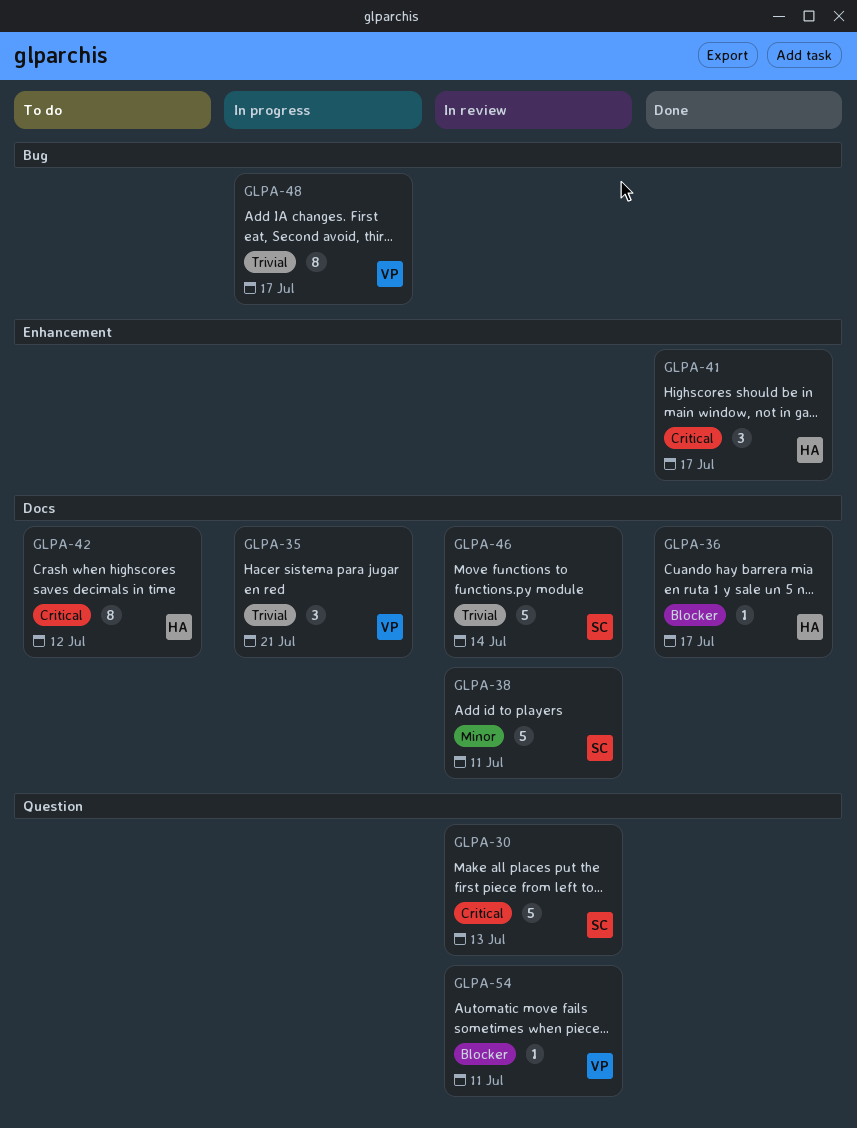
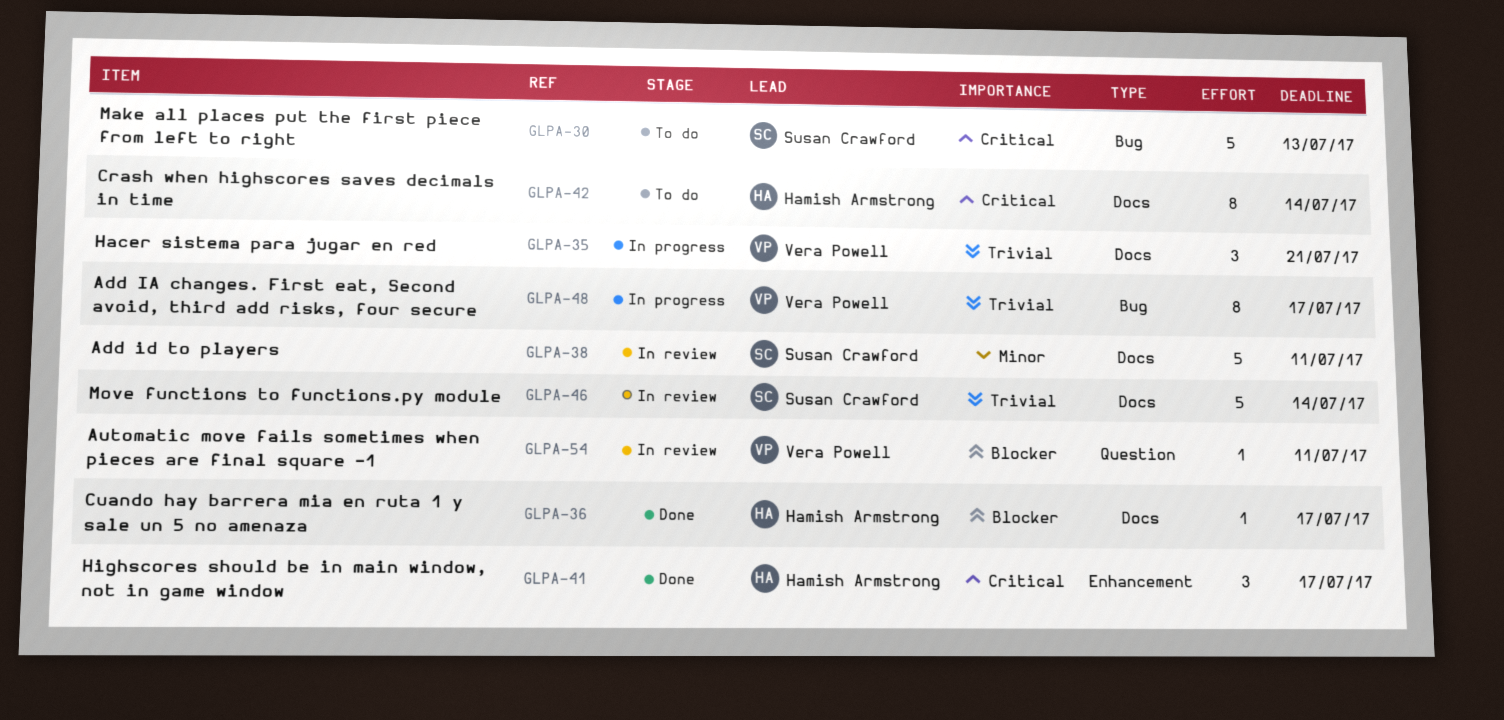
GLPA-30, status: In review -> To do
GLPA-30, label: Question -> Bug
GLPA-42, due: Jul 12 -> Jul 14

